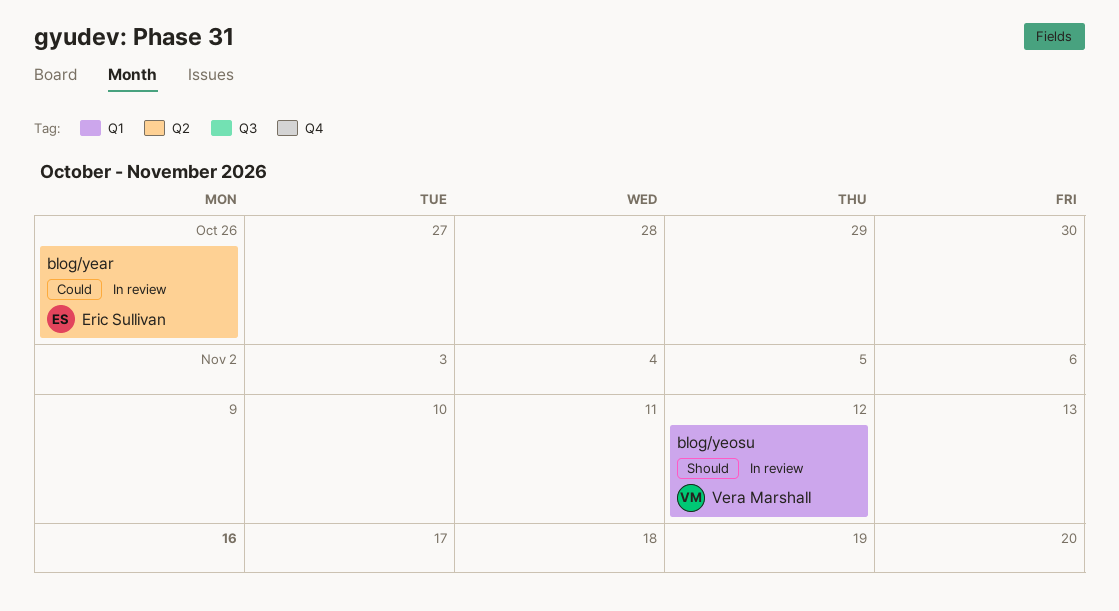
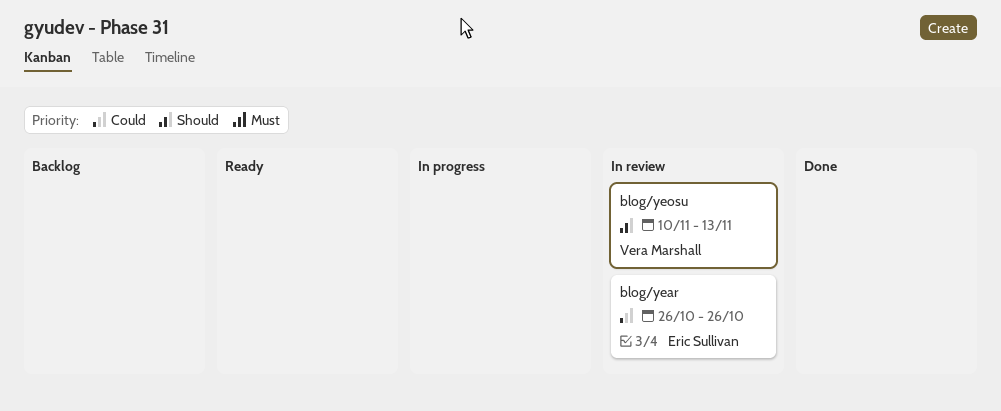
blog/yeosu, due: Nov 12 -> Nov 13

